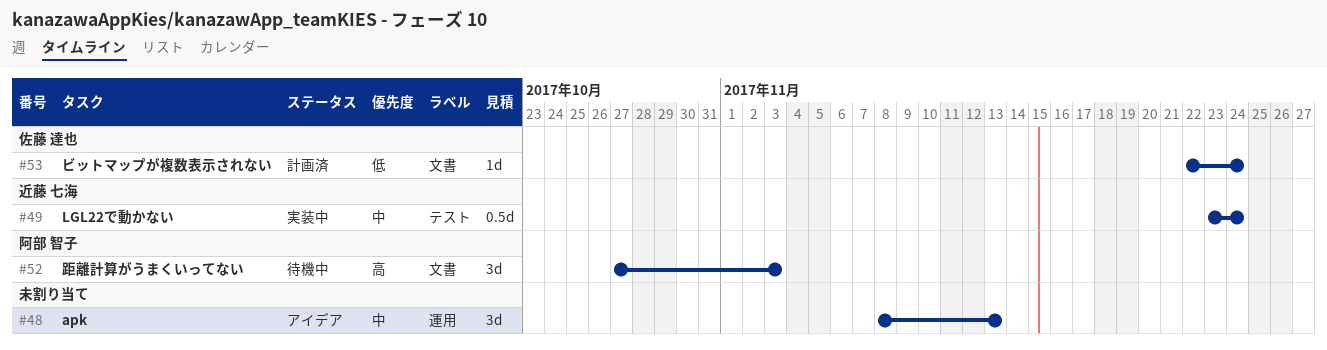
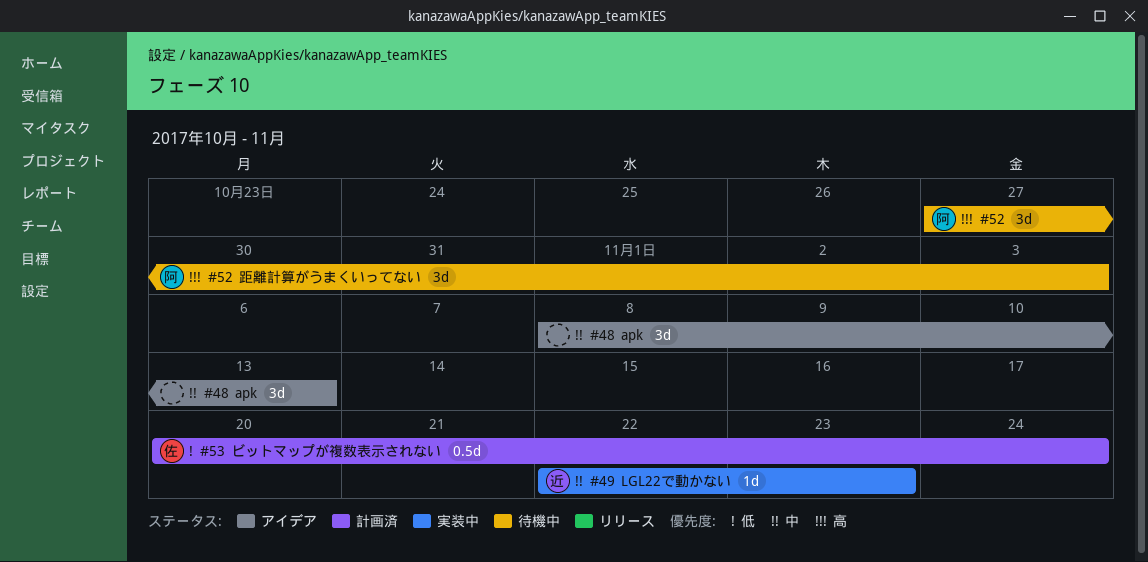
#49, estimate: 0.5d -> 1d
#49, start: Nov 23 -> Nov 22
#49, due: Nov 24 -> Nov 23
#53, estimate: 1d -> 0.5d
#53, start: Nov 22 -> Nov 20

